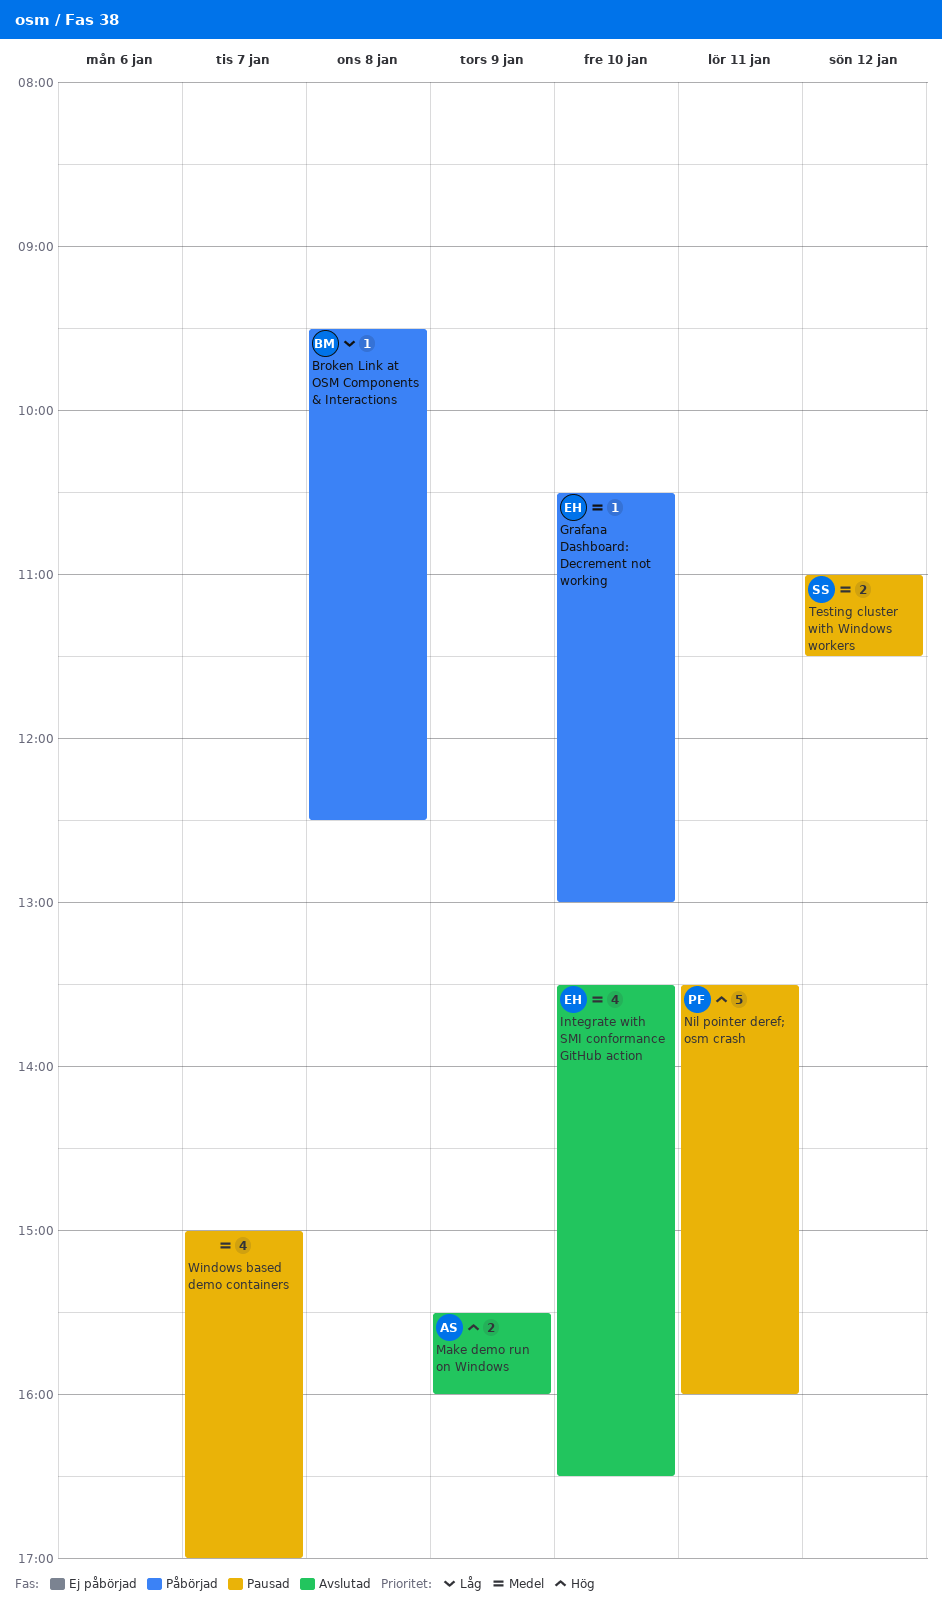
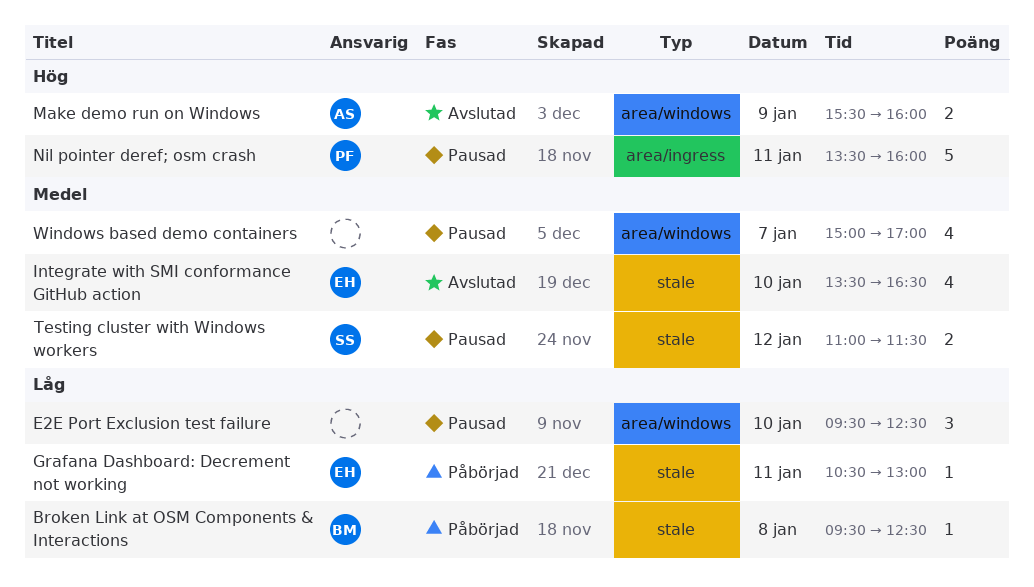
E2E Port Exclusion test failure: none -> present
Grafana Dashboard: Decrement not working, priority: Medel -> Låg
Grafana Dashboard: Decrement not working, day: Jan 10 -> Jan 11

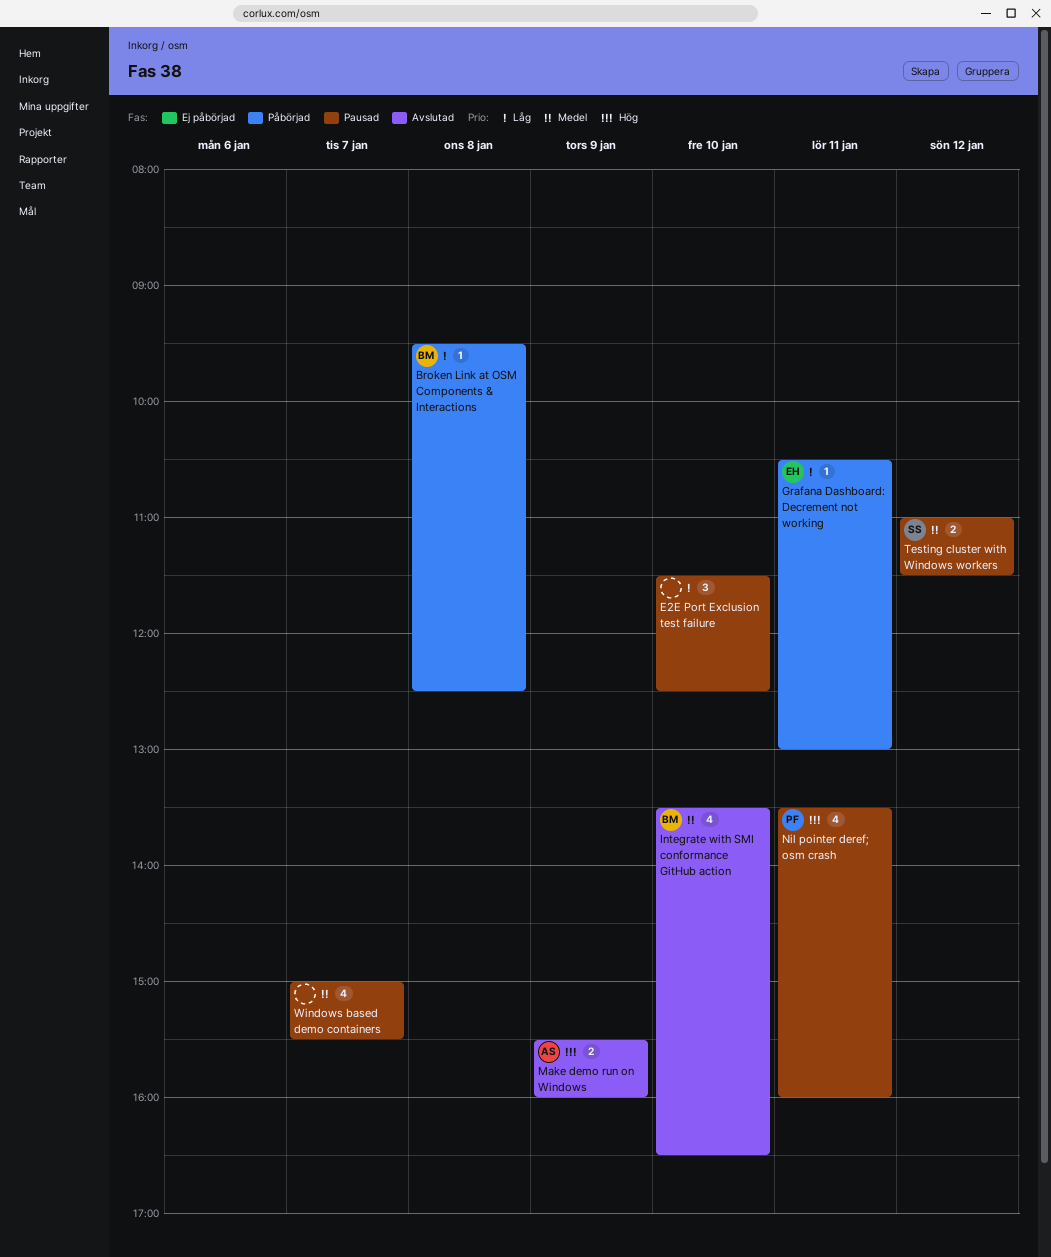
E2E Port Exclusion test failure, begins: 09:30 -> 11:30
Integrate with SMI conformance GitHub action, owner: EH -> BM
Nil pointer deref; osm crash, estimate: 5 -> 4
Windows based demo containers, ends: 17:00 -> 15:30

